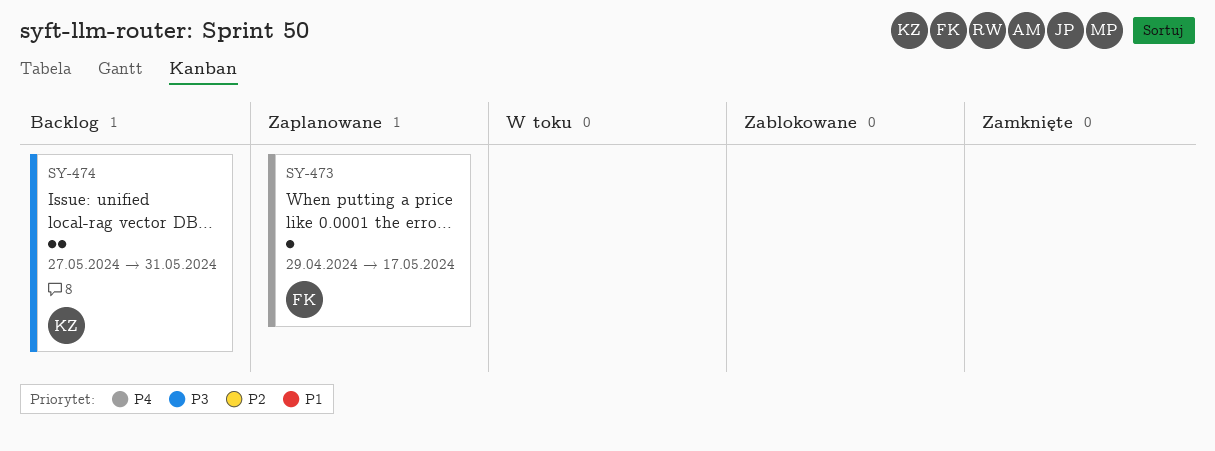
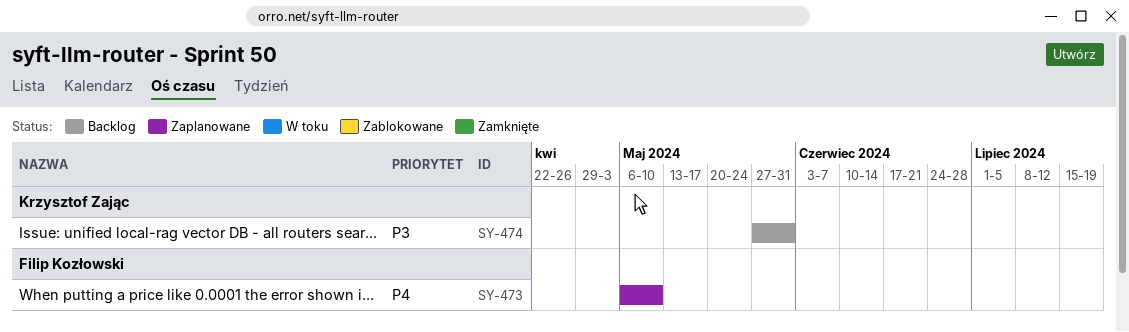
SY-473, start: Apr 29 -> May 6
SY-473, due: May 17 -> May 10

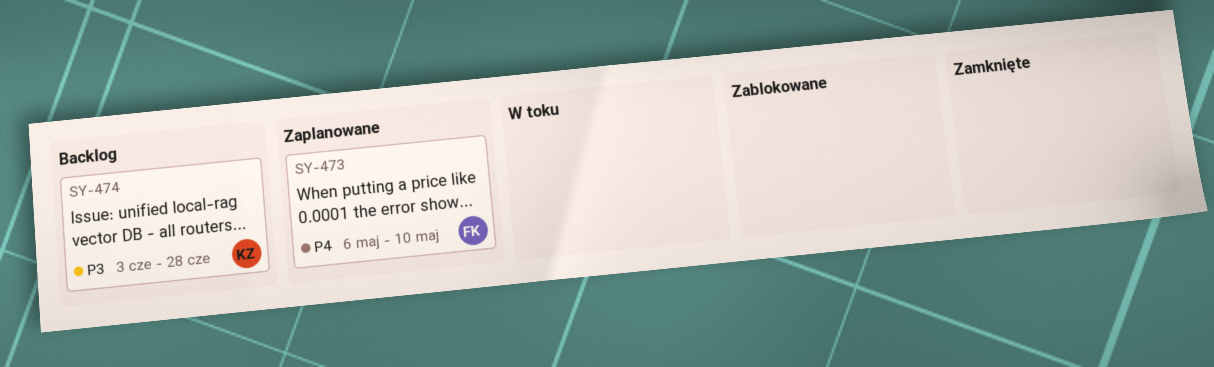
SY-474, start: May 27 -> Jun 3
SY-474, due: May 31 -> Jun 28

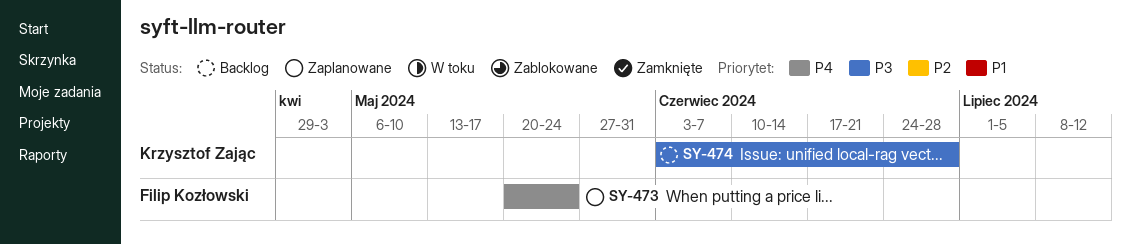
SY-473, start: May 6 -> May 20
SY-473, due: May 10 -> May 24

